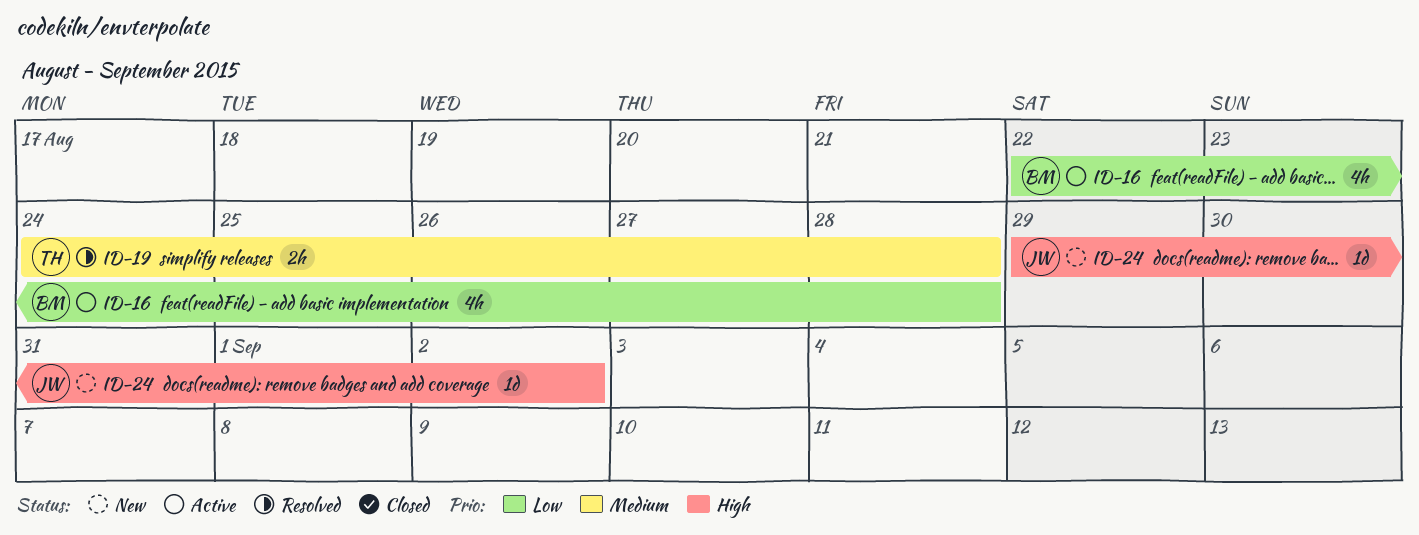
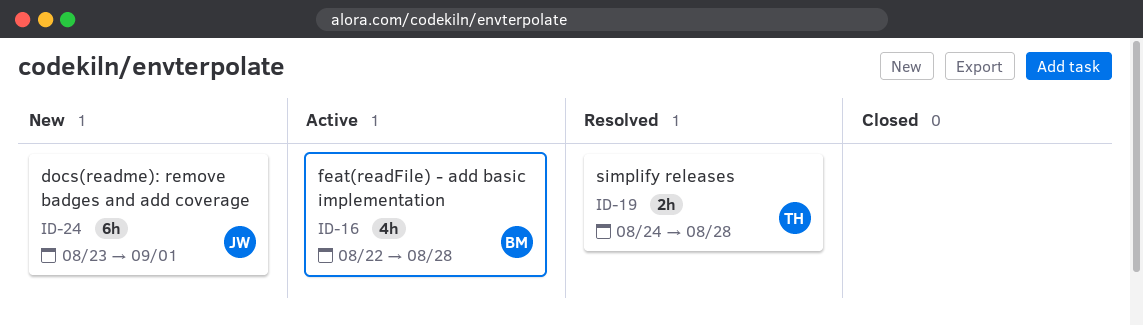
ID-24, estimate: 1d -> 6h
ID-24, start: Aug 29 -> Aug 23
ID-24, due: Sep 2 -> Sep 1

